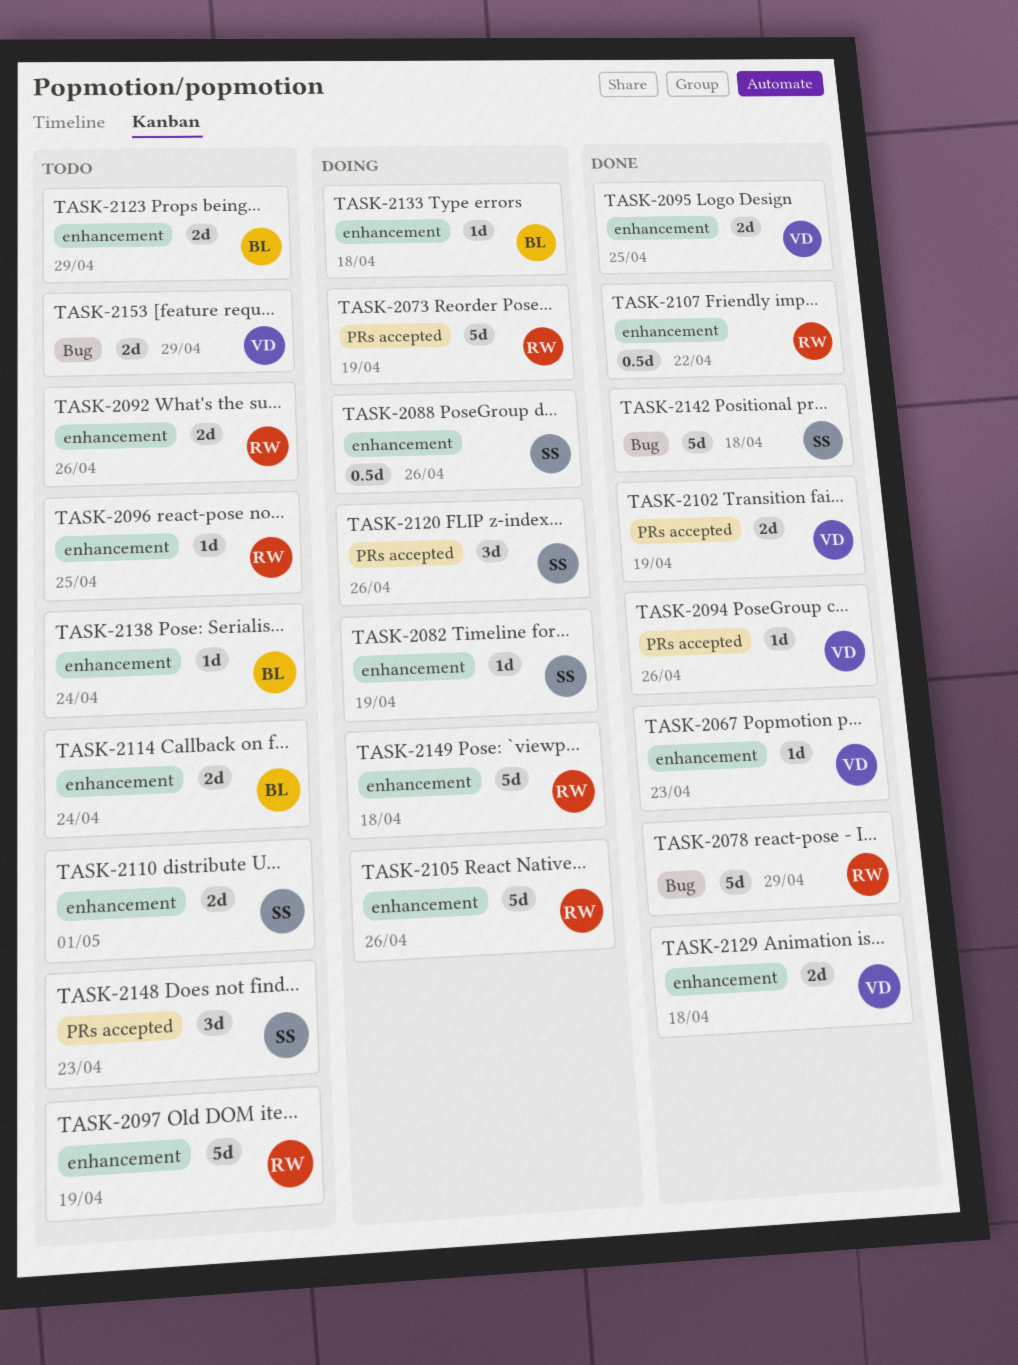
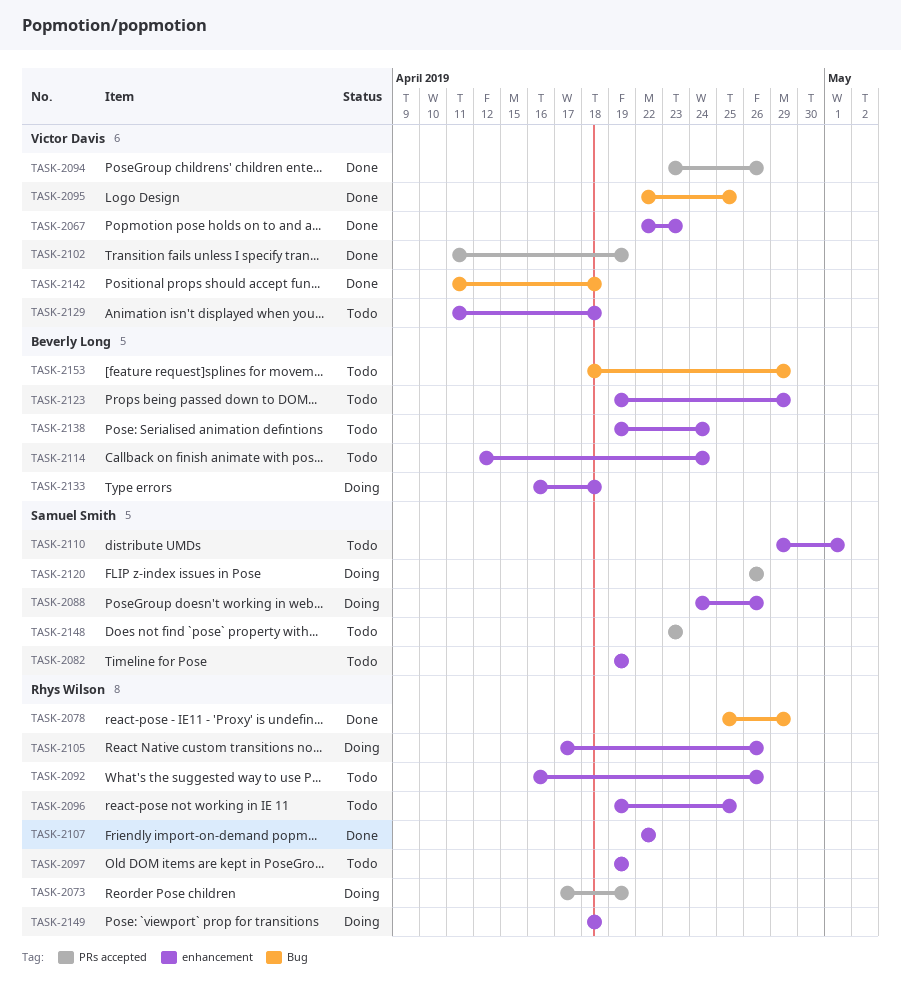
TASK-2082, status: Doing -> Todo
TASK-2095, label: enhancement -> Bug
TASK-2129, status: Done -> Todo
TASK-2142, owner: Samuel Smith -> Victor Davis
TASK-2153, owner: Victor Davis -> Beverly Long

